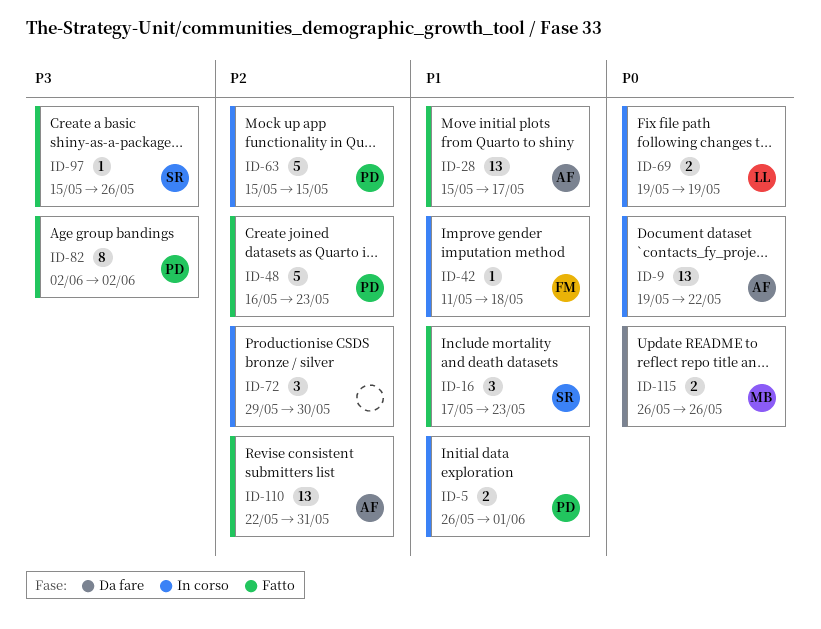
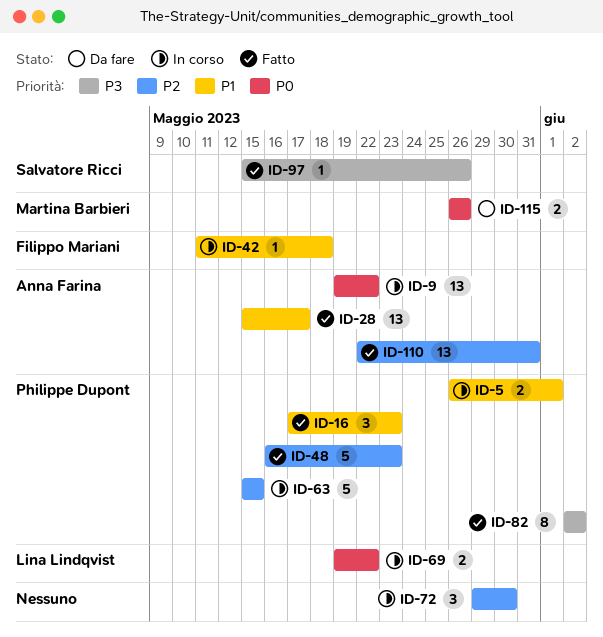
ID-16, owner: Salvatore Ricci -> Philippe Dupont
ID-69, due: May 19 -> May 22

